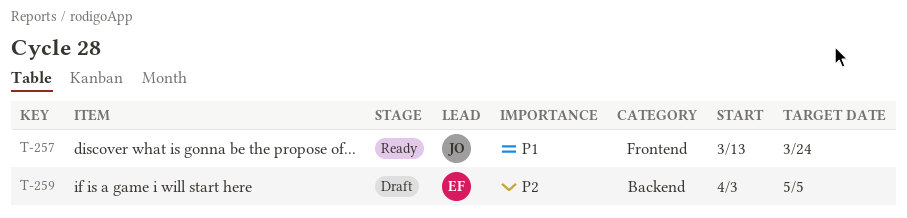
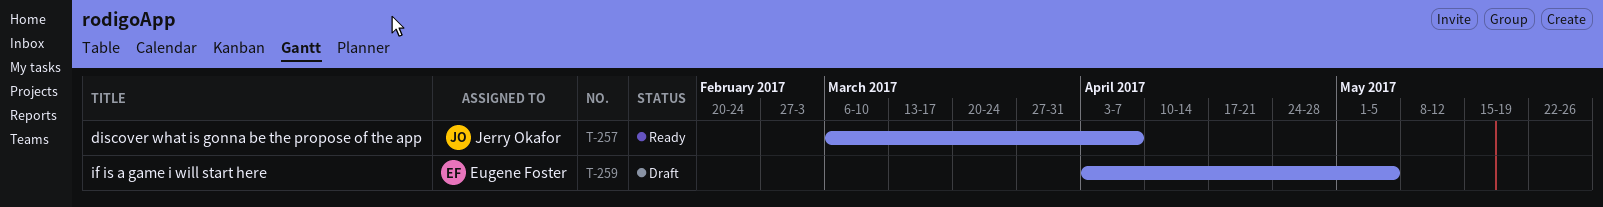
T-257, start: Mar 13 -> Mar 6
T-257, due: Mar 24 -> Apr 7

